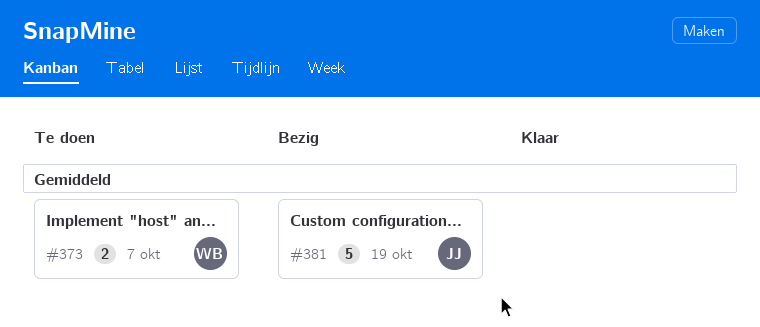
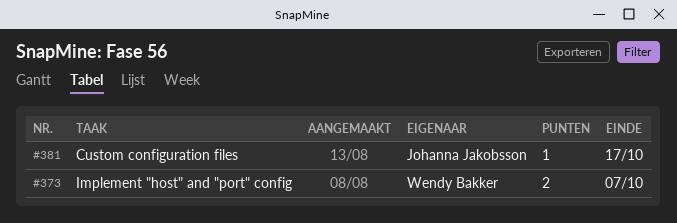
#381, estimate: 5 -> 1
#381, due: Oct 19 -> Oct 17

